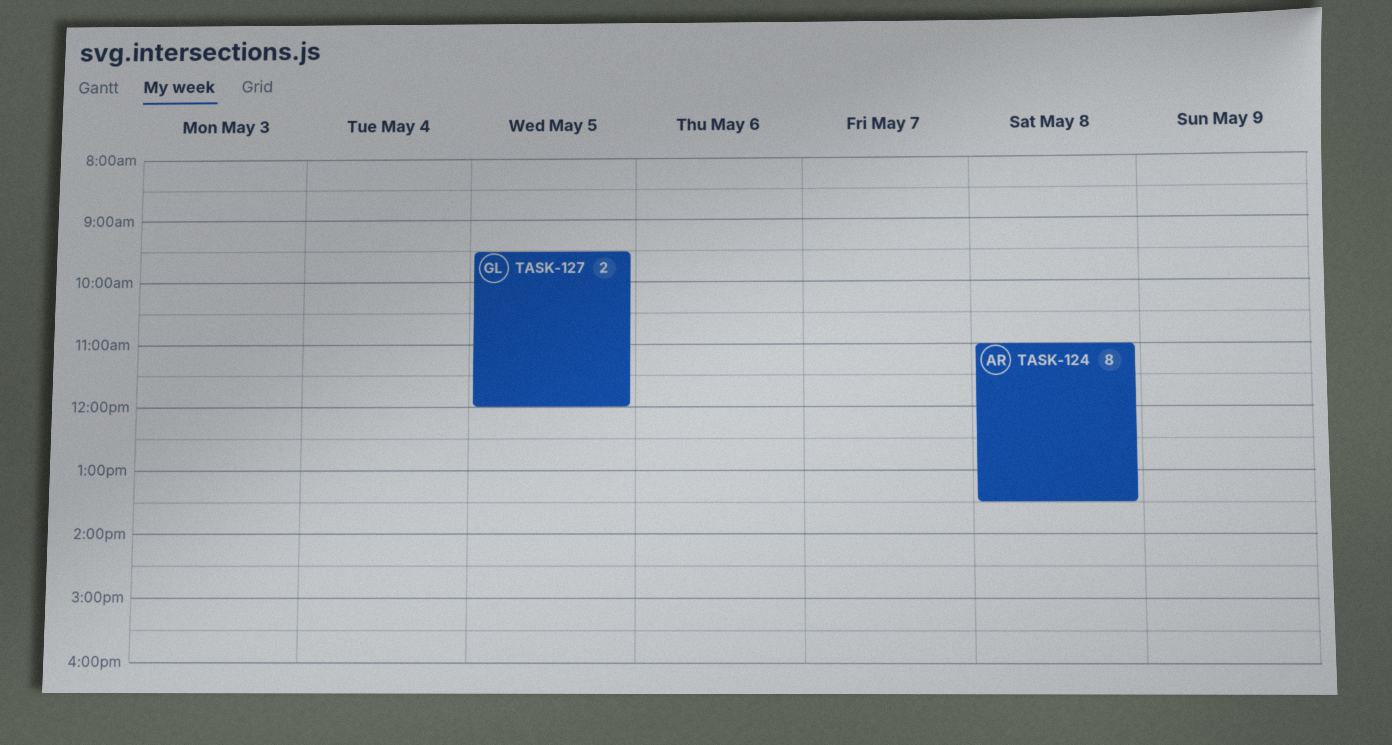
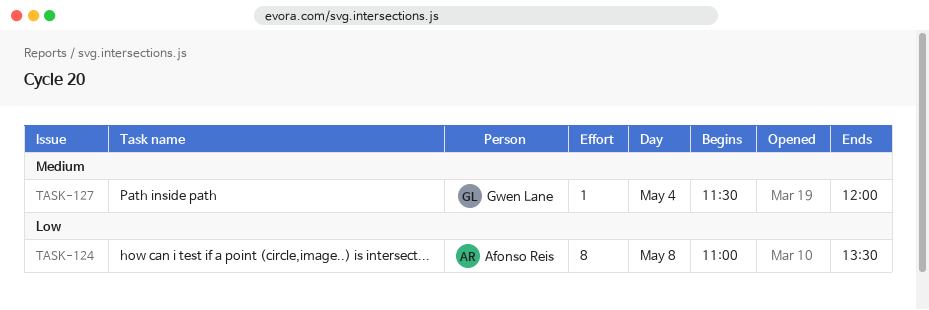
TASK-127, estimate: 2 -> 1
TASK-127, day: May 5 -> May 4
TASK-127, begins: 09:30 -> 11:30

